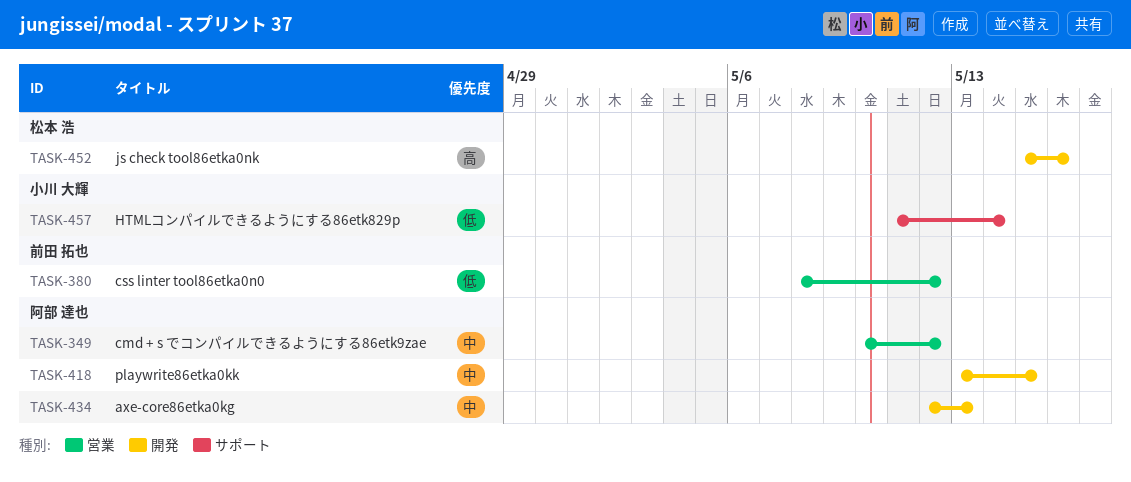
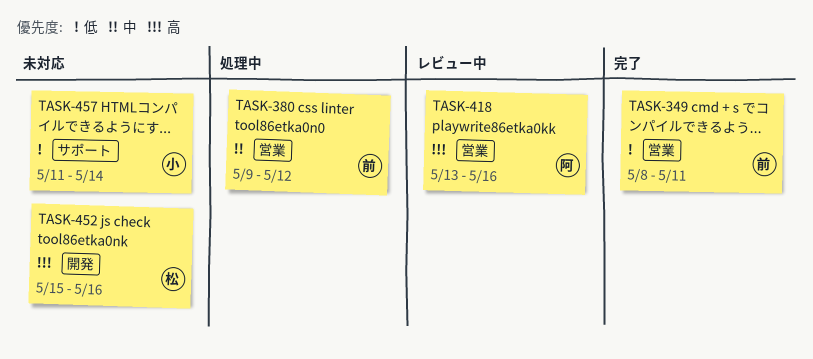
TASK-349, owner: 阿部 達也 -> 前田 拓也
TASK-349, priority: 中 -> 低
TASK-349, start: May 10 -> May 8
TASK-349, due: May 12 -> May 11
TASK-380, priority: 低 -> 中
TASK-380, start: May 8 -> May 9
TASK-418, priority: 中 -> 高
TASK-418, label: 開発 -> 営業
TASK-418, due: May 15 -> May 16
TASK-434: present -> none

